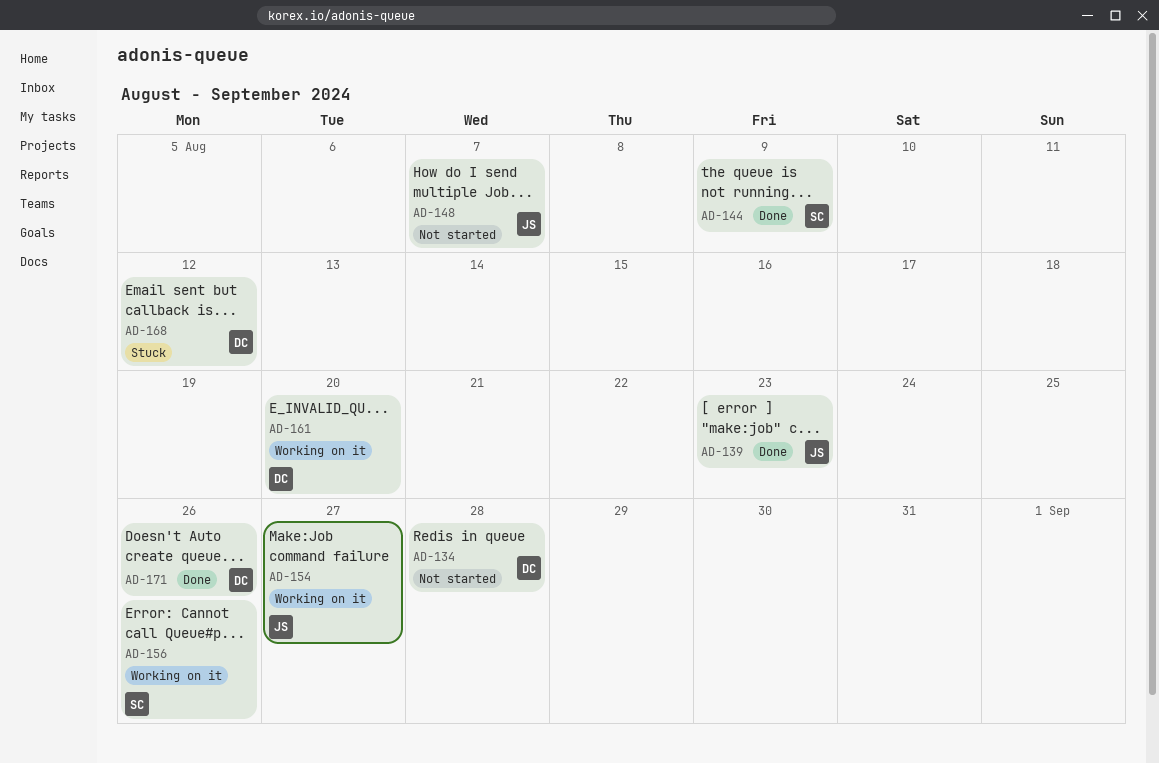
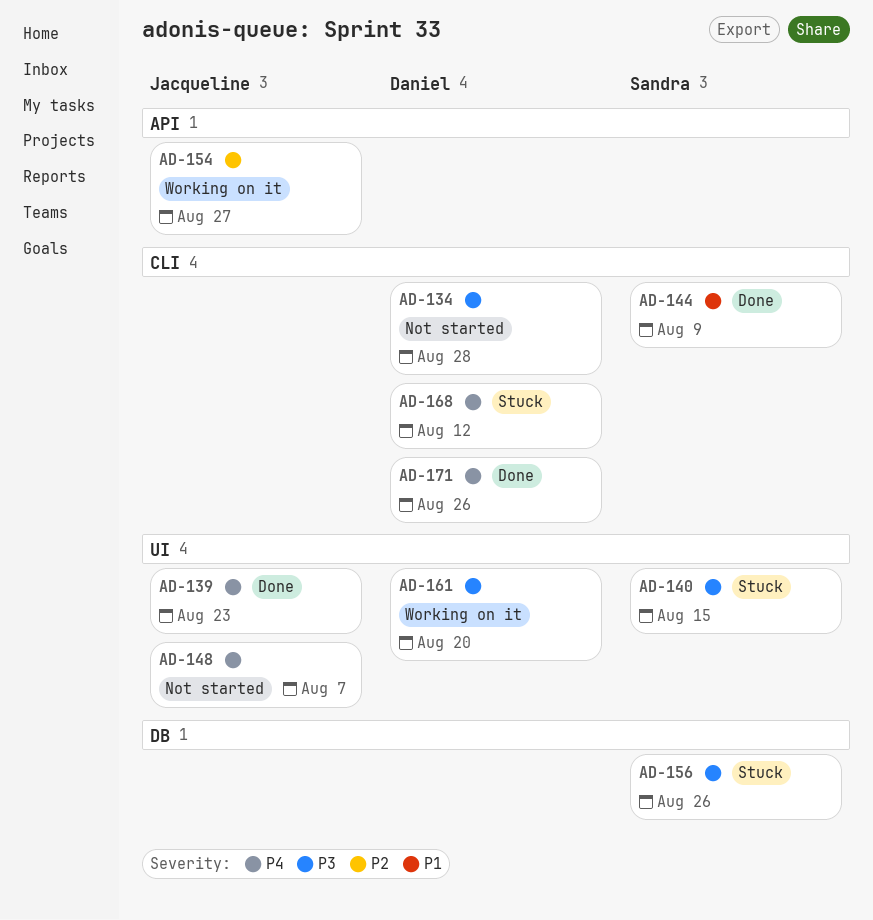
AD-140: none -> present
AD-156, status: Working on it -> Stuck

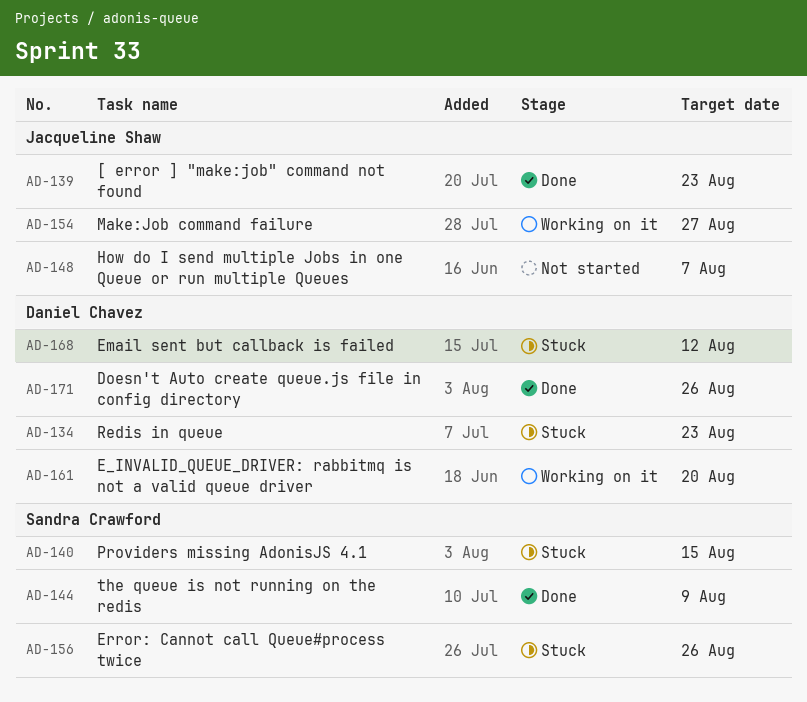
AD-134, status: Not started -> Stuck
AD-134, due: Aug 28 -> Aug 23

